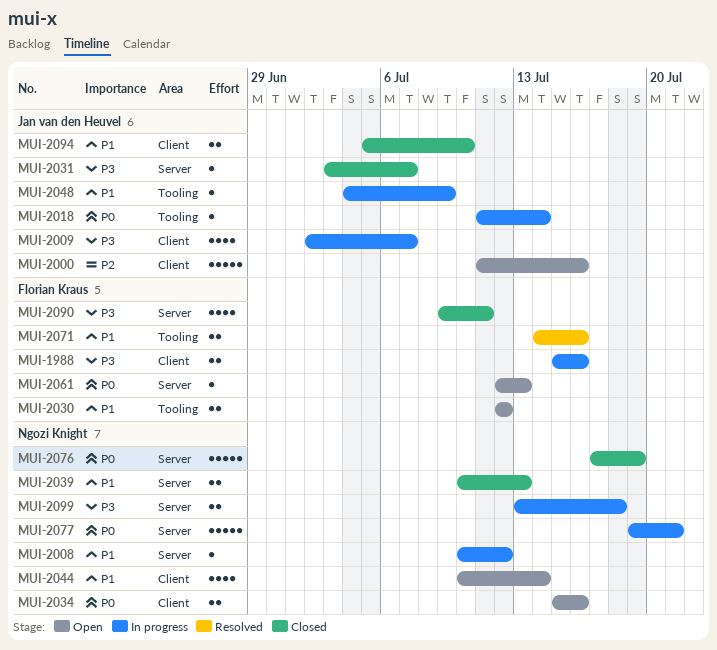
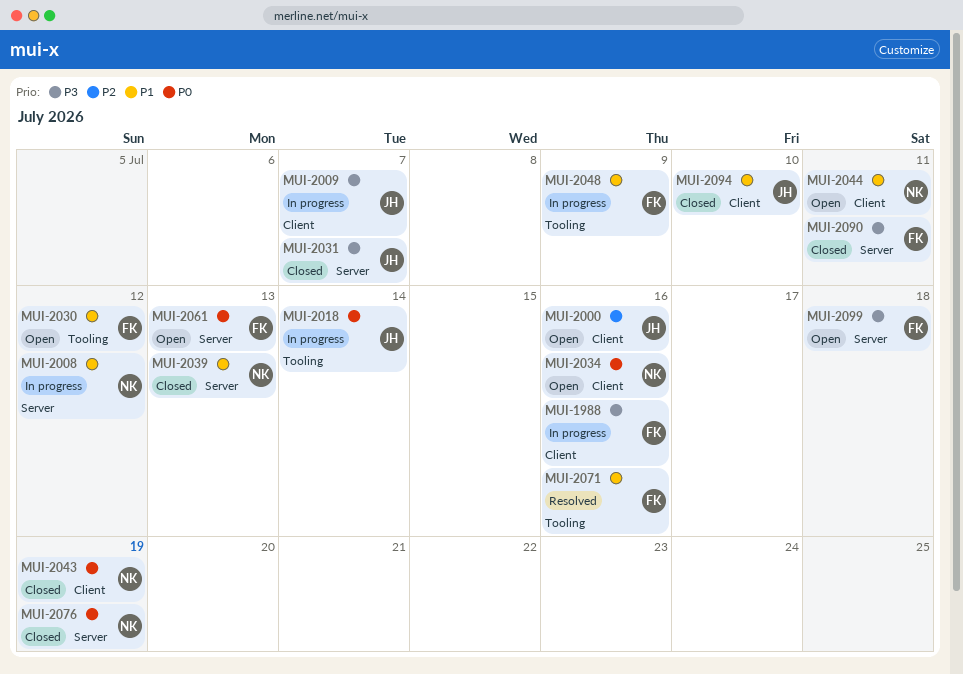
MUI-2043: none -> present
MUI-2044, due: Jul 14 -> Jul 11
MUI-2048, owner: Jan van den Heuvel -> Florian Kraus
MUI-2077: present -> none
MUI-2099, status: In progress -> Open
MUI-2099, owner: Ngozi Knight -> Florian Kraus

